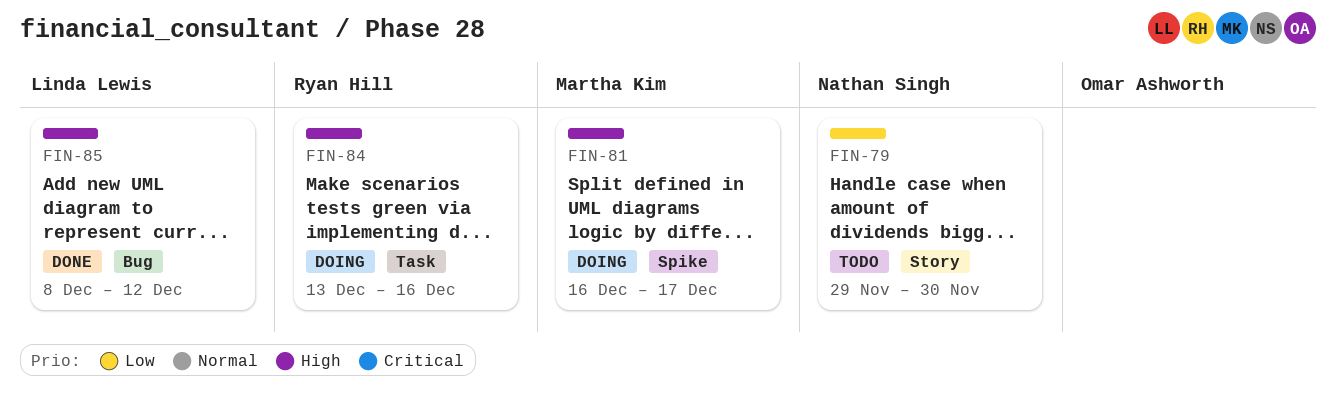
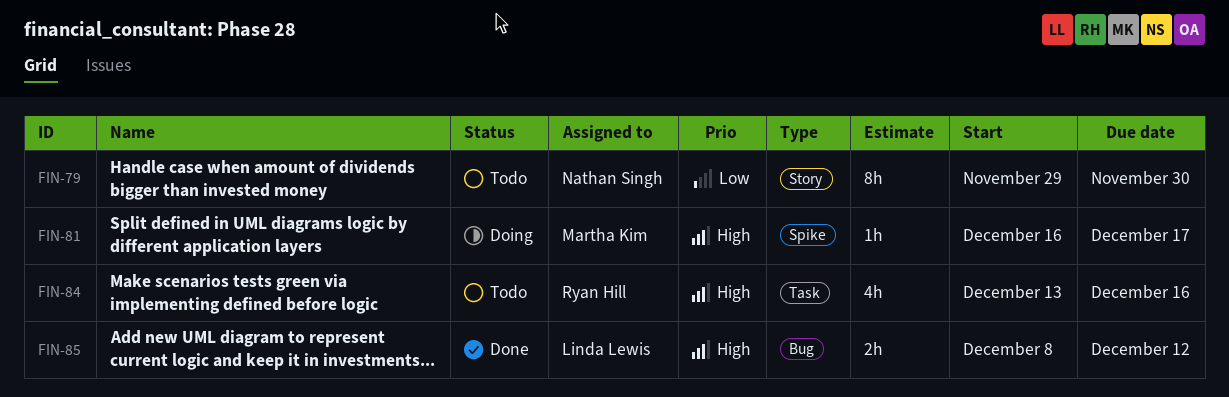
FIN-84, status: Doing -> Todo

